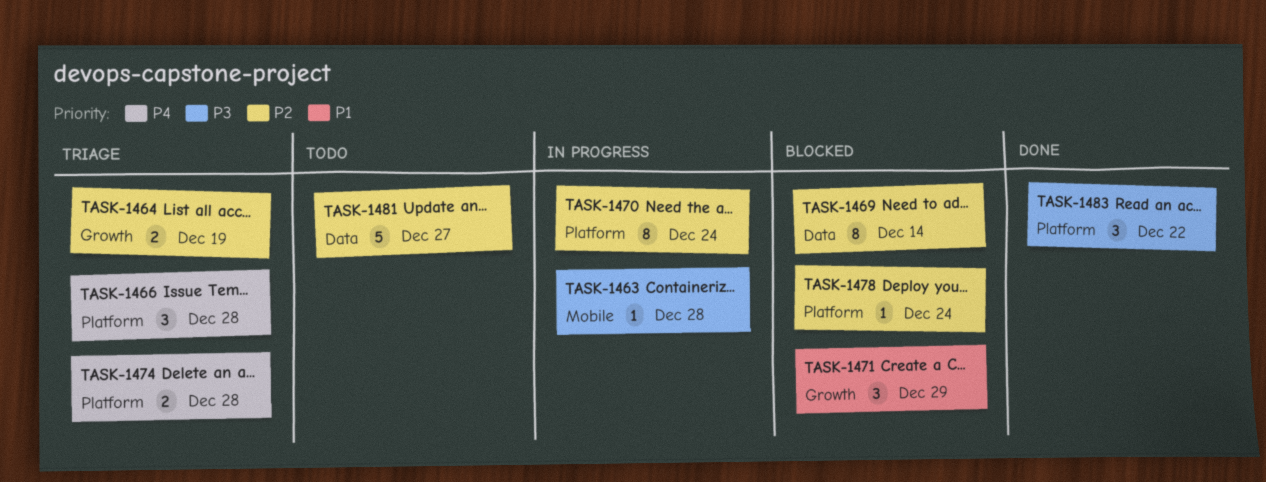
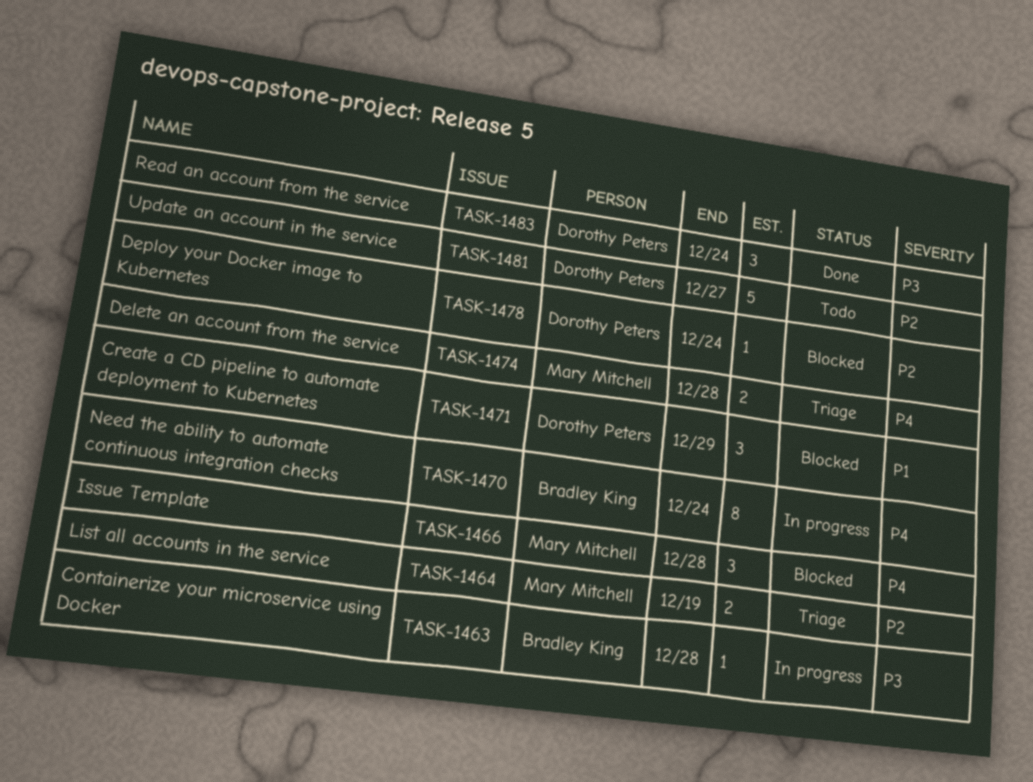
TASK-1466, status: Triage -> Blocked
TASK-1469: present -> none
TASK-1470, priority: P2 -> P4
TASK-1483, due: Dec 22 -> Dec 24

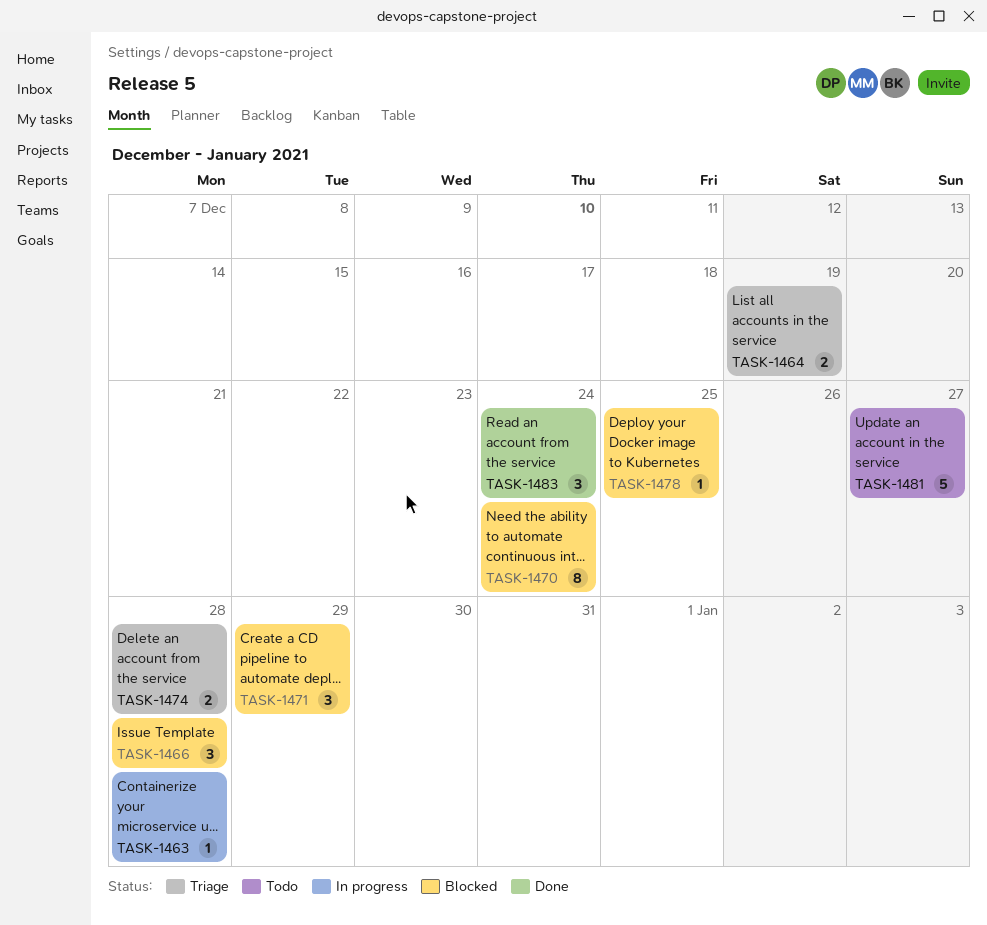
TASK-1470, status: In progress -> Blocked
TASK-1478, due: Dec 24 -> Dec 25

